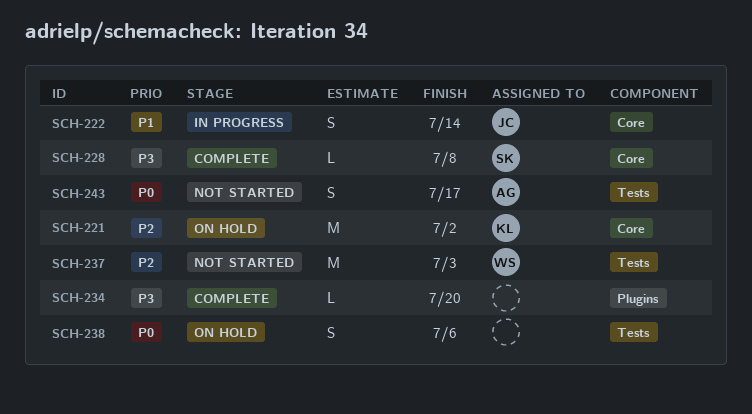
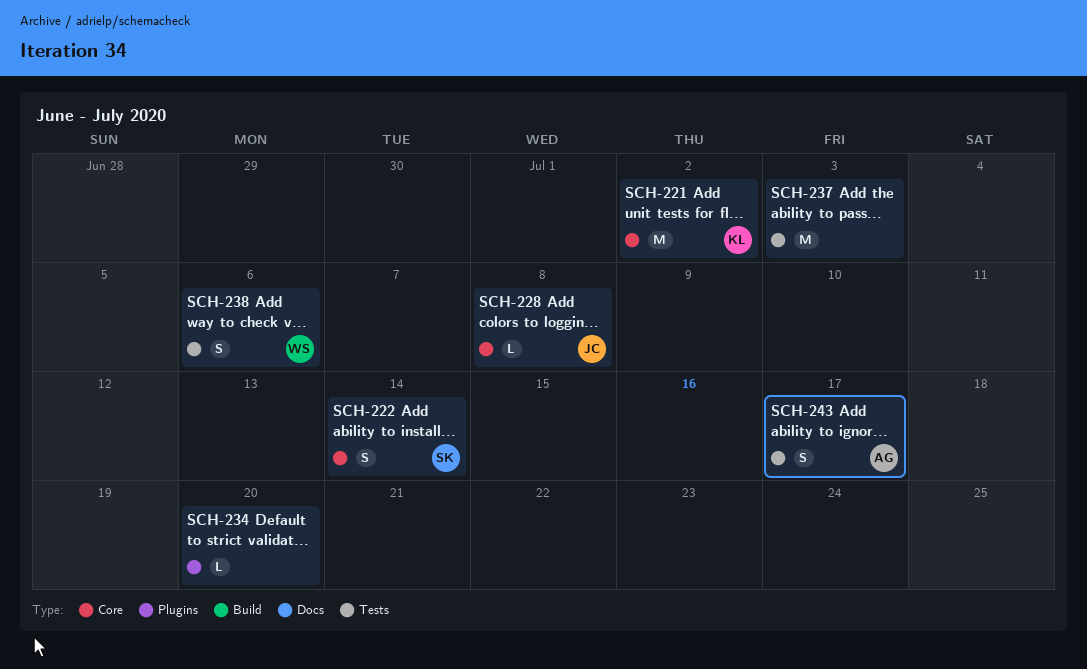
SCH-222, owner: JC -> SK
SCH-228, owner: SK -> JC
SCH-237, owner: WS -> none
SCH-238, owner: none -> WS

